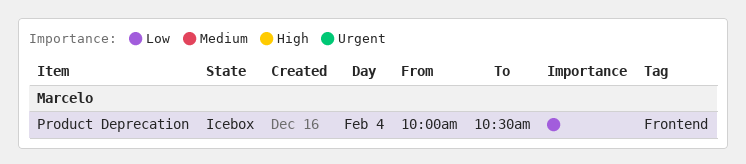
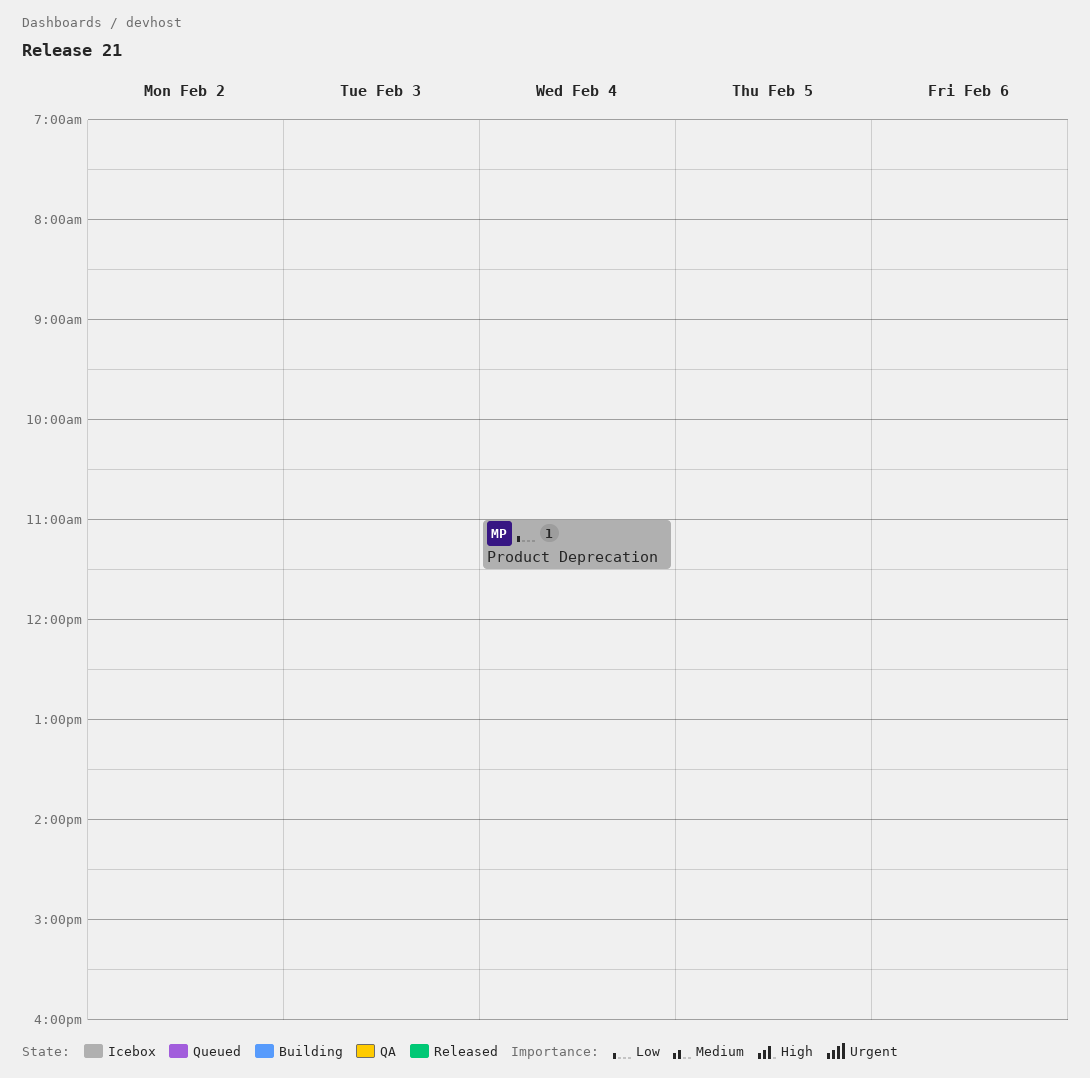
Product Deprecation, begins: 10:00 -> 11:00
Product Deprecation, ends: 10:30 -> 11:30

